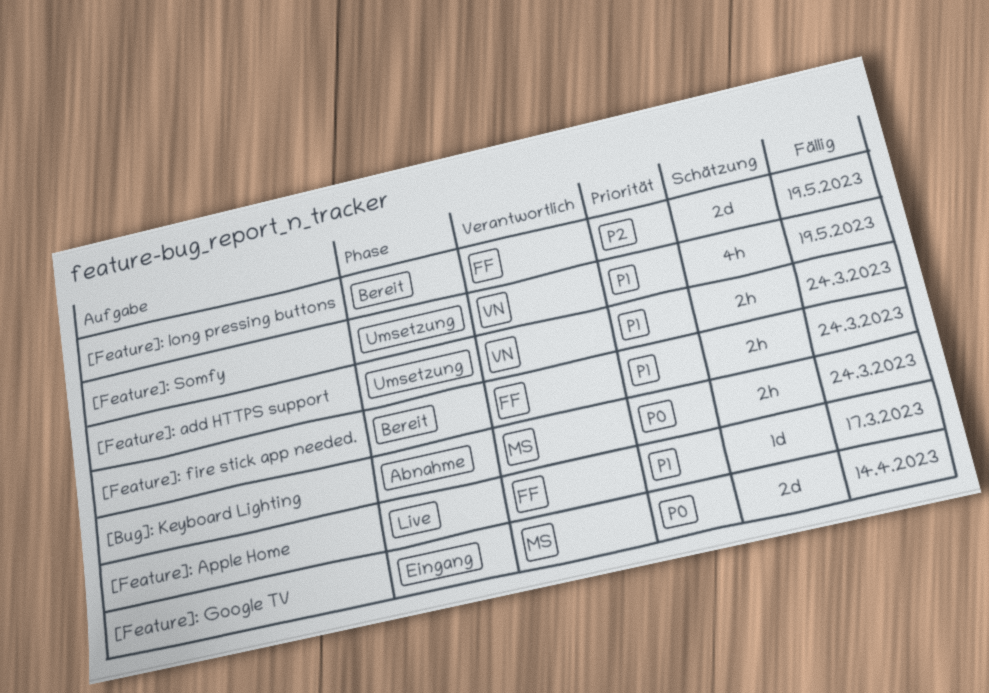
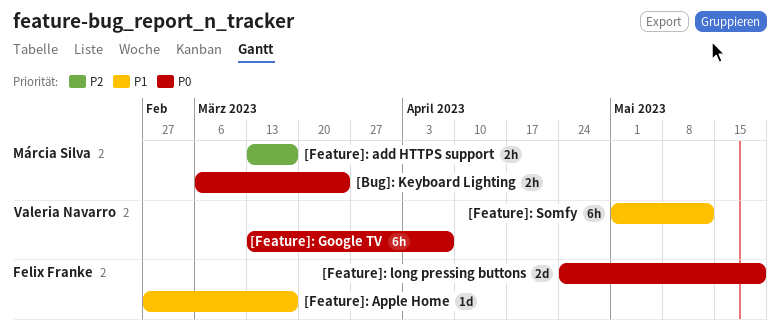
[Feature]: add HTTPS support, owner: Valeria Navarro -> Márcia Silva
[Feature]: add HTTPS support, priority: P1 -> P2
[Feature]: add HTTPS support, due: Mar 24 -> Mar 17
[Feature]: fire stick app needed.: present -> none
[Feature]: Google TV, owner: Márcia Silva -> Valeria Navarro
[Feature]: Google TV, estimate: 2d -> 6h
[Feature]: Google TV, due: Apr 14 -> Apr 7
[Feature]: long pressing buttons, priority: P2 -> P0
[Feature]: Somfy, estimate: 4h -> 6h
[Feature]: Somfy, due: May 19 -> May 12

